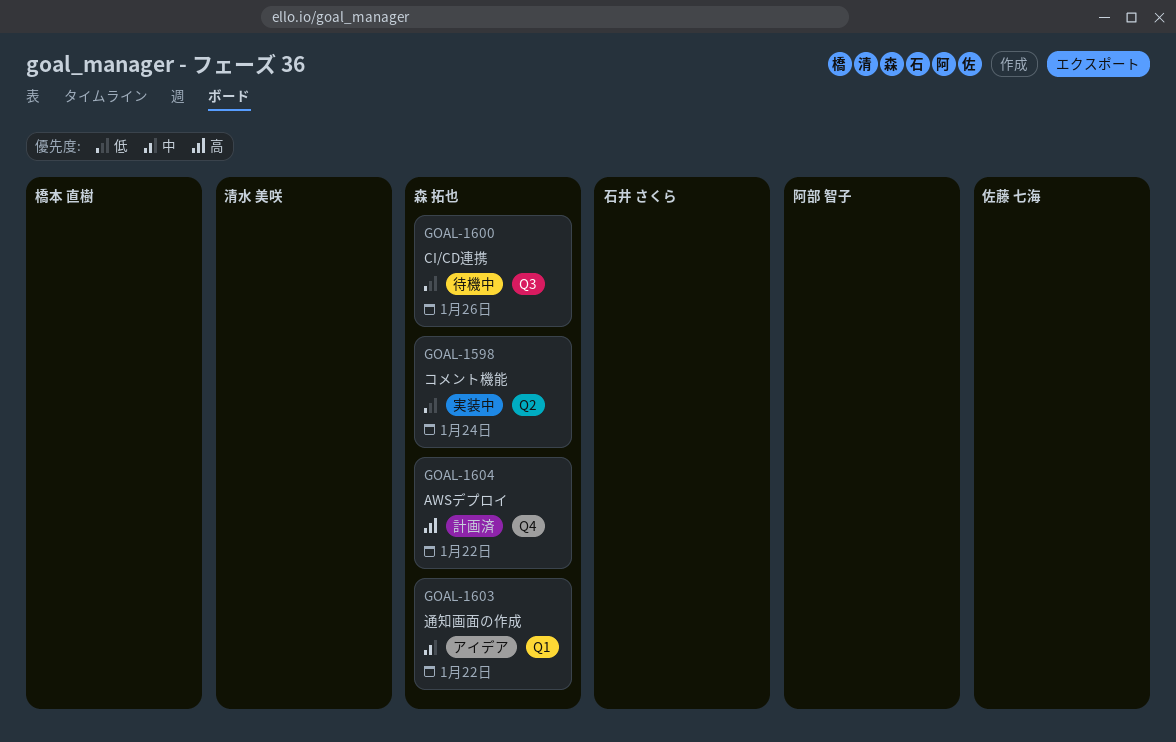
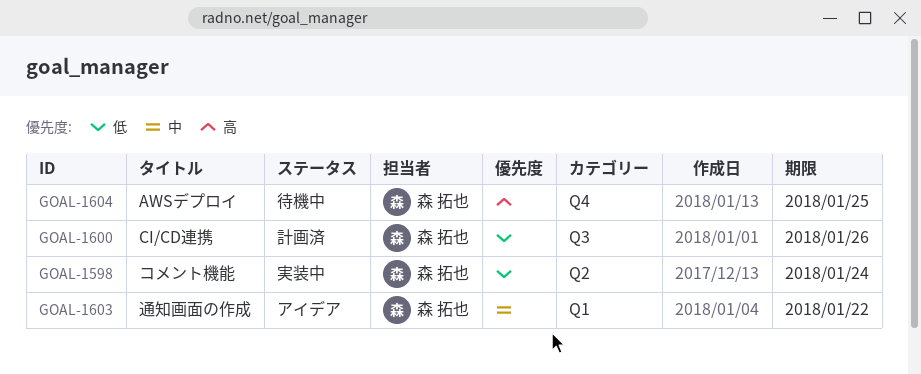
GOAL-1600, status: 待機中 -> 計画済
GOAL-1604, status: 計画済 -> 待機中
GOAL-1604, due: Jan 22 -> Jan 25

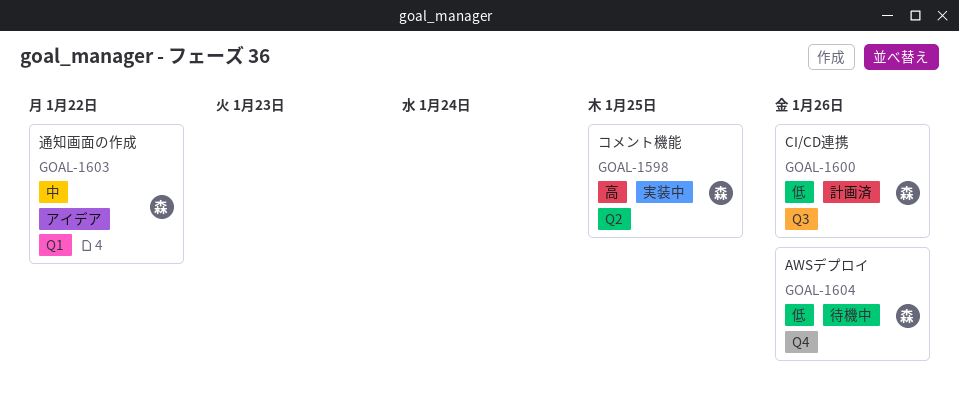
GOAL-1598, priority: 低 -> 高
GOAL-1598, due: Jan 24 -> Jan 25
GOAL-1604, priority: 高 -> 低
GOAL-1604, due: Jan 25 -> Jan 26

